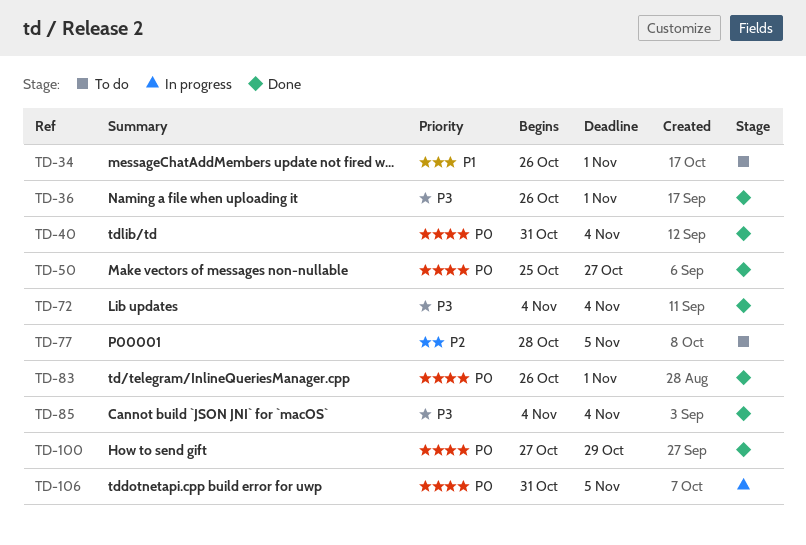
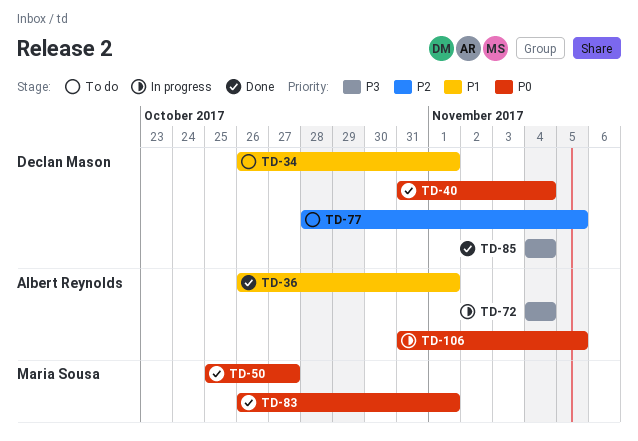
TD-36, priority: P3 -> P1
TD-72, status: Done -> In progress
TD-100: present -> none

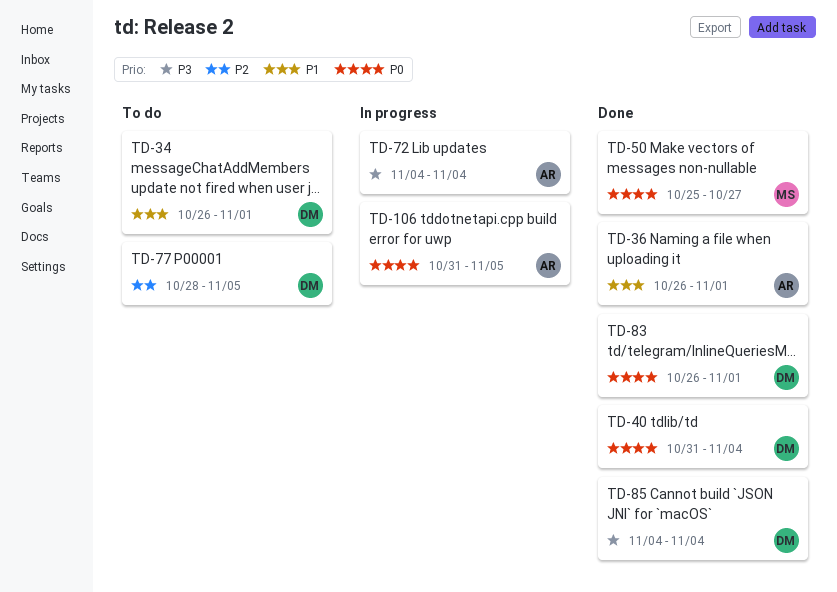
TD-83, owner: Maria Sousa -> Declan Mason

